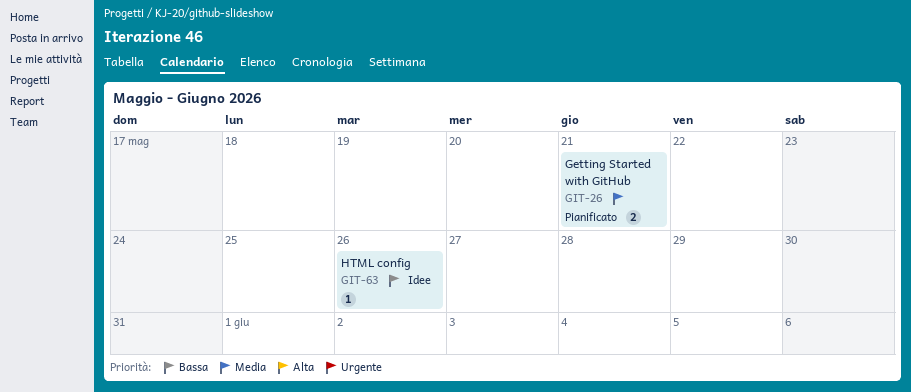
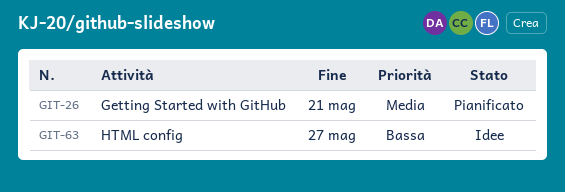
GIT-63, due: May 26 -> May 27

